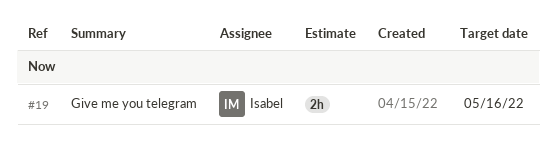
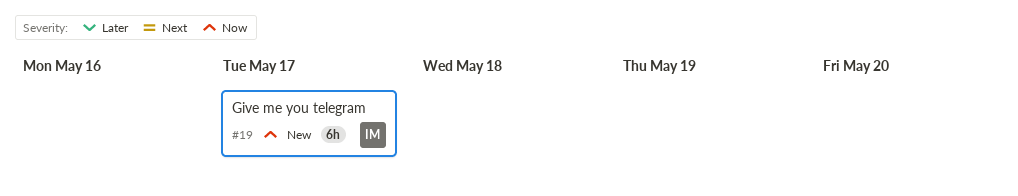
#19, estimate: 2h -> 6h
#19, due: May 16 -> May 17

